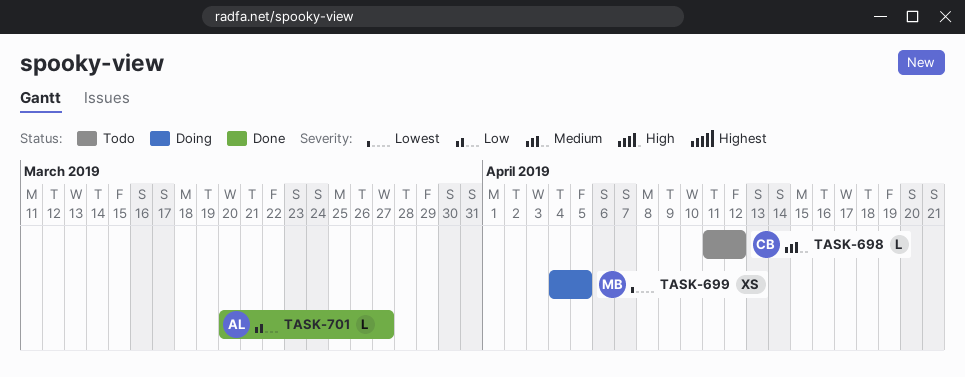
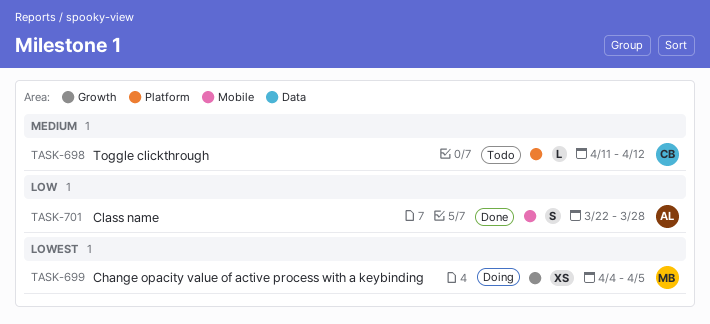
TASK-701, estimate: L -> S
TASK-701, start: Mar 20 -> Mar 22
TASK-701, due: Mar 27 -> Mar 28

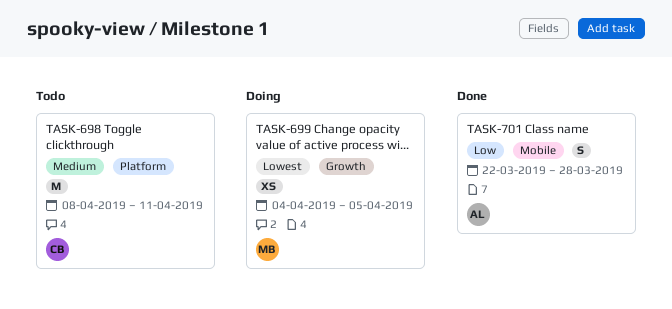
TASK-698, estimate: L -> M
TASK-698, start: Apr 11 -> Apr 8
TASK-698, due: Apr 12 -> Apr 11

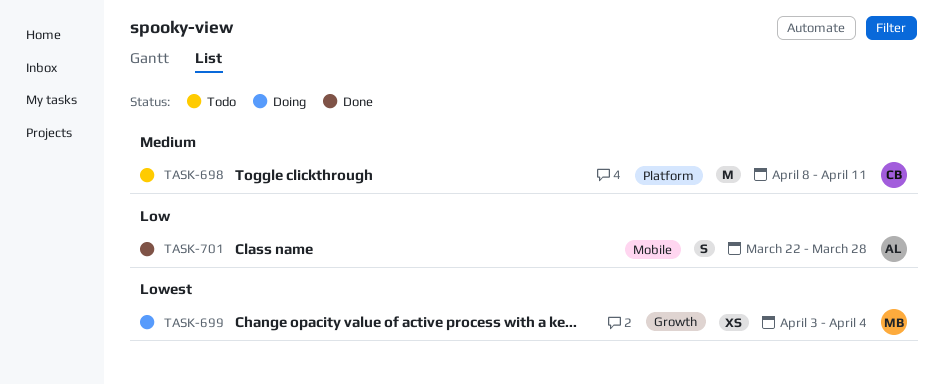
TASK-699, start: Apr 4 -> Apr 3
TASK-699, due: Apr 5 -> Apr 4

